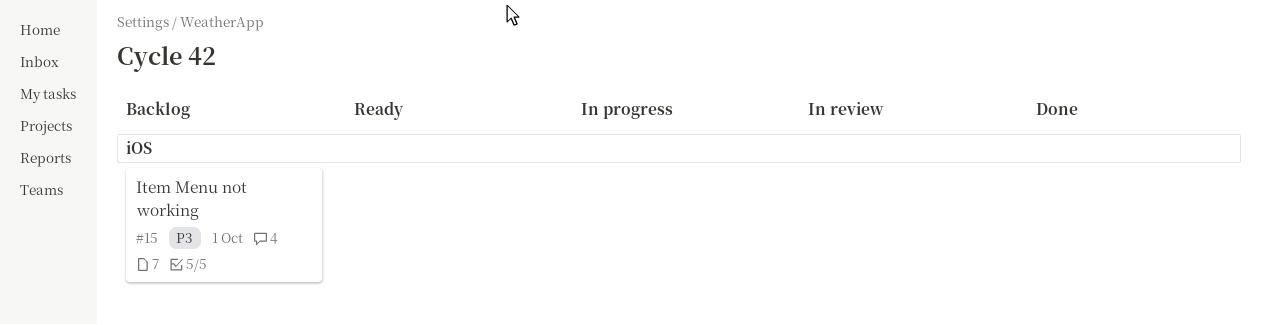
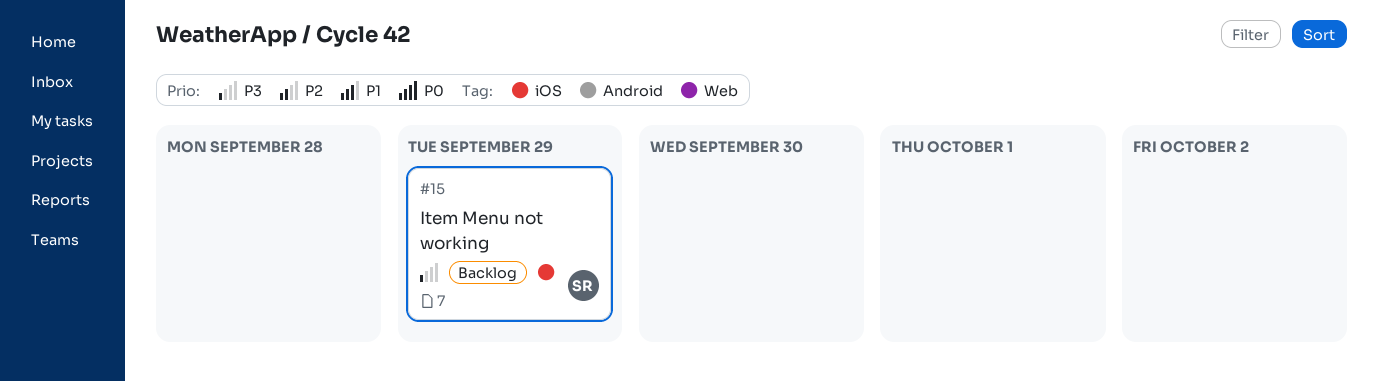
#15, due: Oct 1 -> Sep 29

